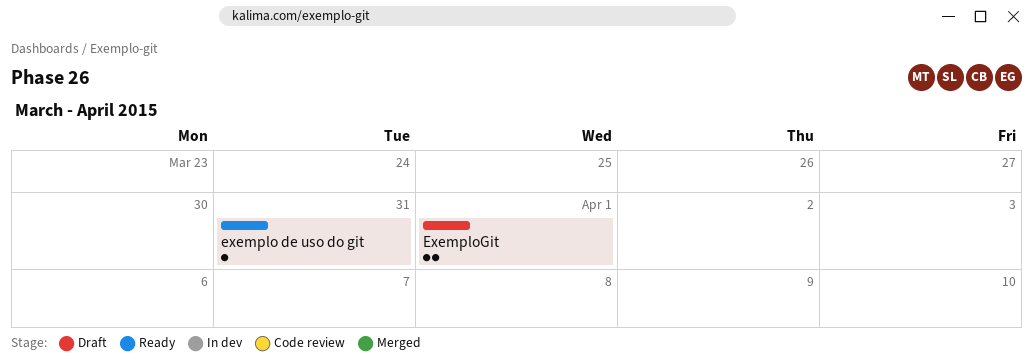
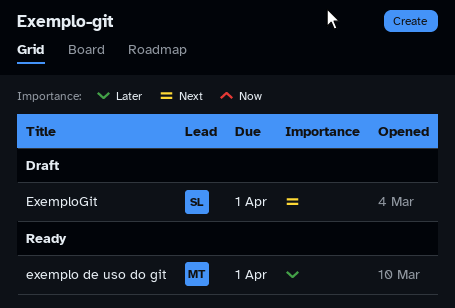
exemplo de uso do git, due: Mar 31 -> Apr 1

